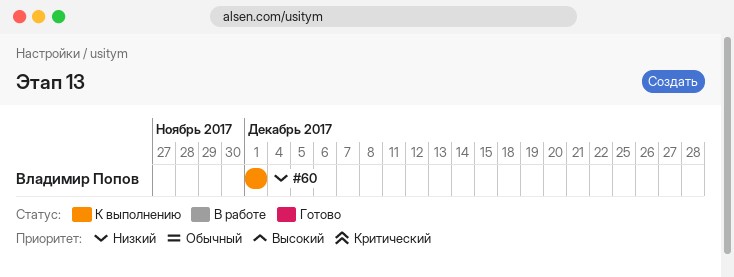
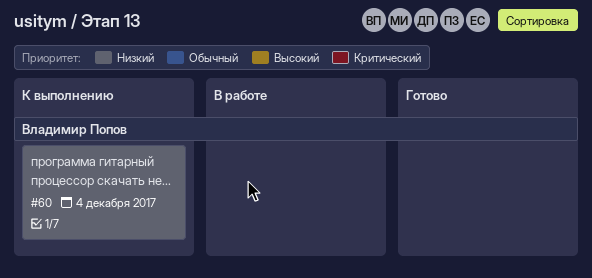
#60, due: Dec 1 -> Dec 4

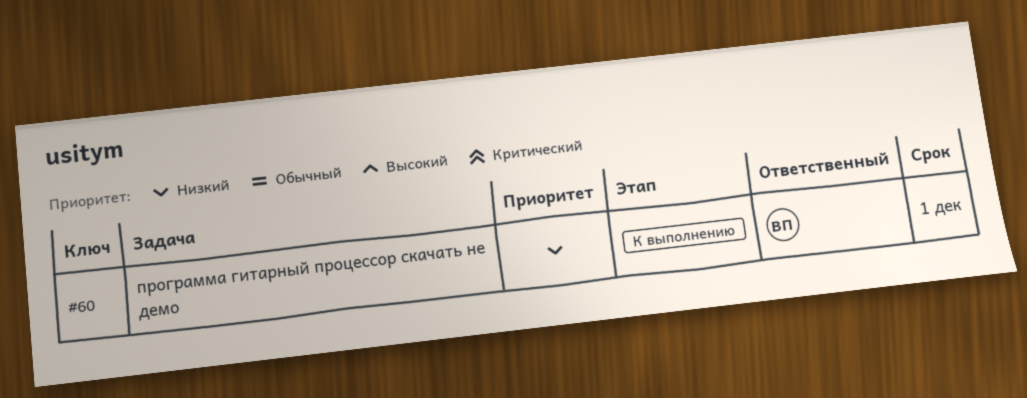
#60, due: Dec 4 -> Dec 1

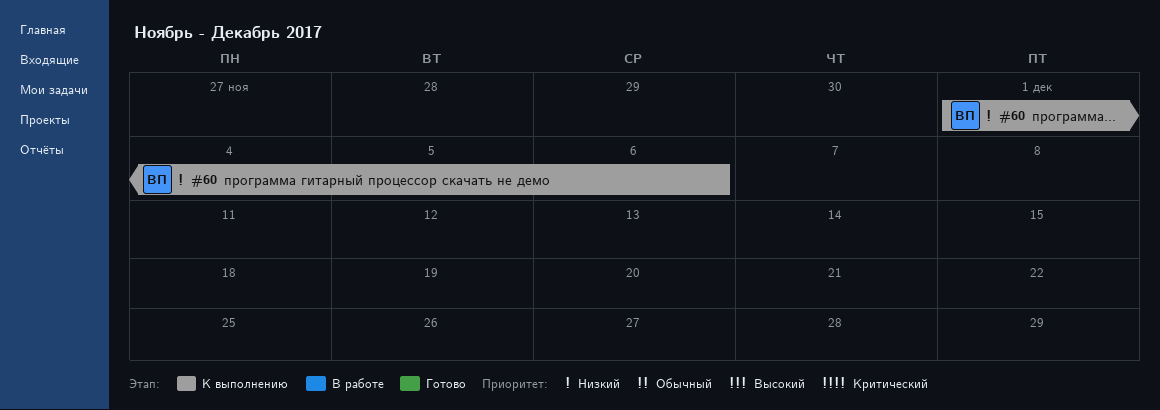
#60, due: Dec 1 -> Dec 6

